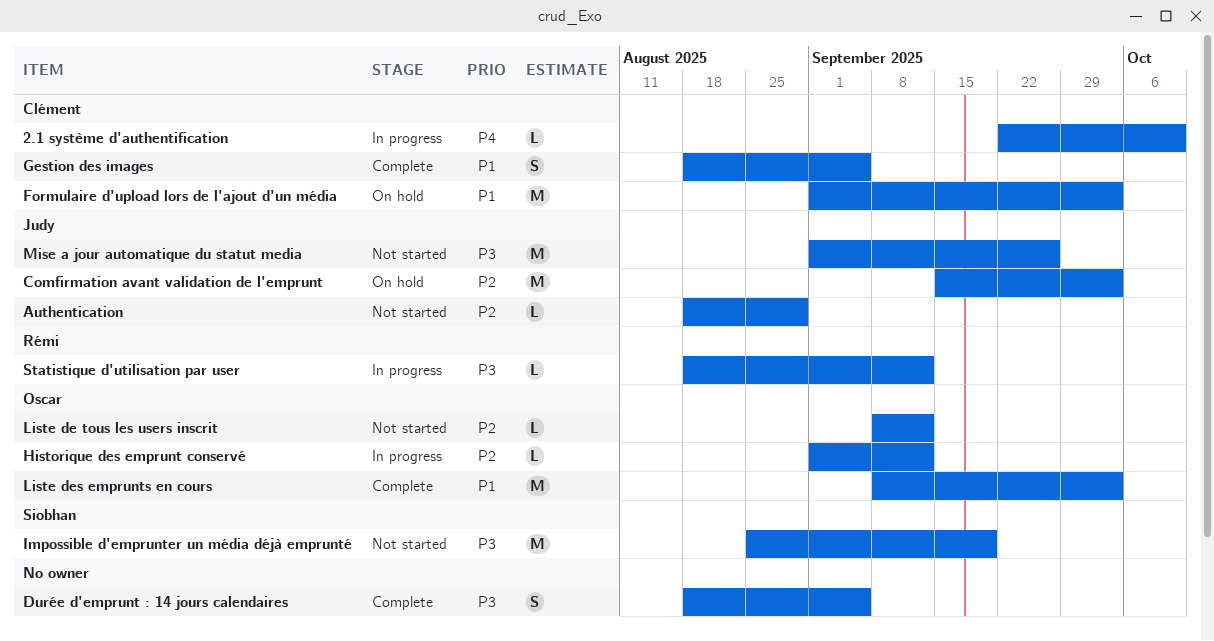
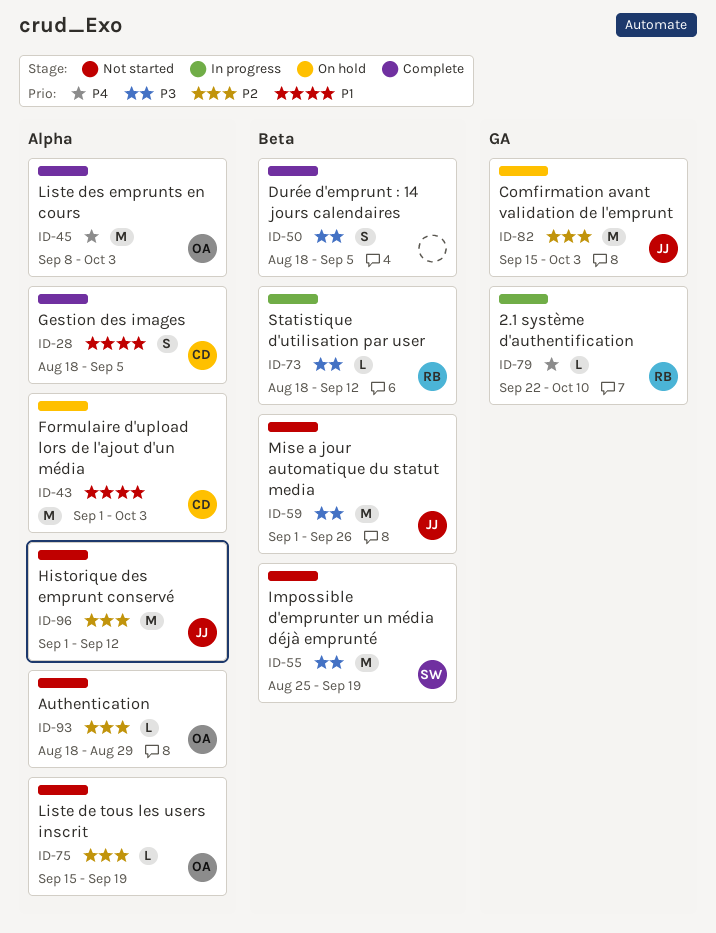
2.1 système d'authentification, owner: Clément -> Rémi
Authentication, owner: Judy -> Oscar
Historique des emprunt conservé, status: In progress -> Not started
Historique des emprunt conservé, owner: Oscar -> Judy
Historique des emprunt conservé, estimate: L -> M
Liste de tous les users inscrit, start: Sep 8 -> Sep 15
Liste de tous les users inscrit, due: Sep 12 -> Sep 19
Liste des emprunts en cours, priority: P1 -> P4

